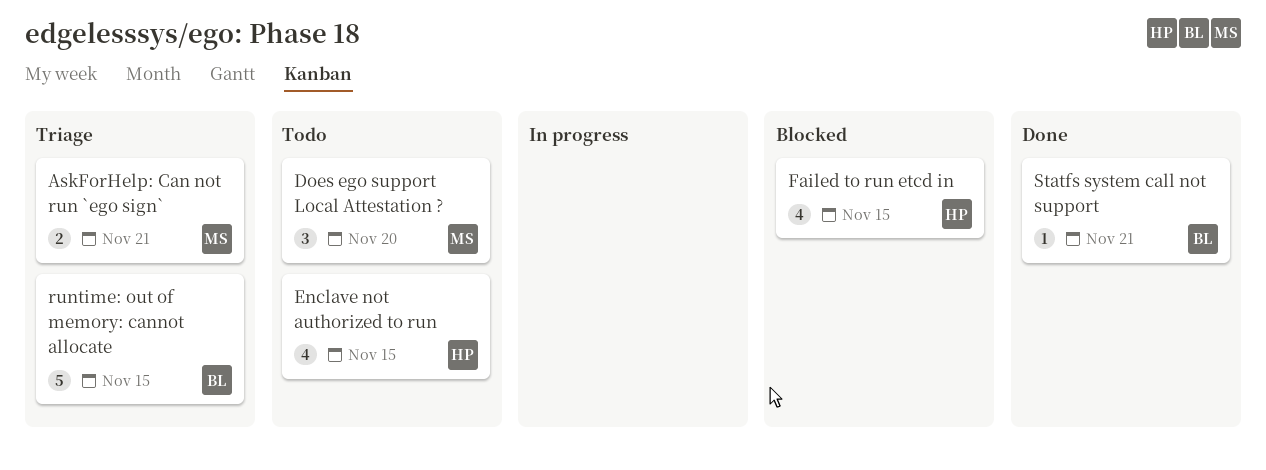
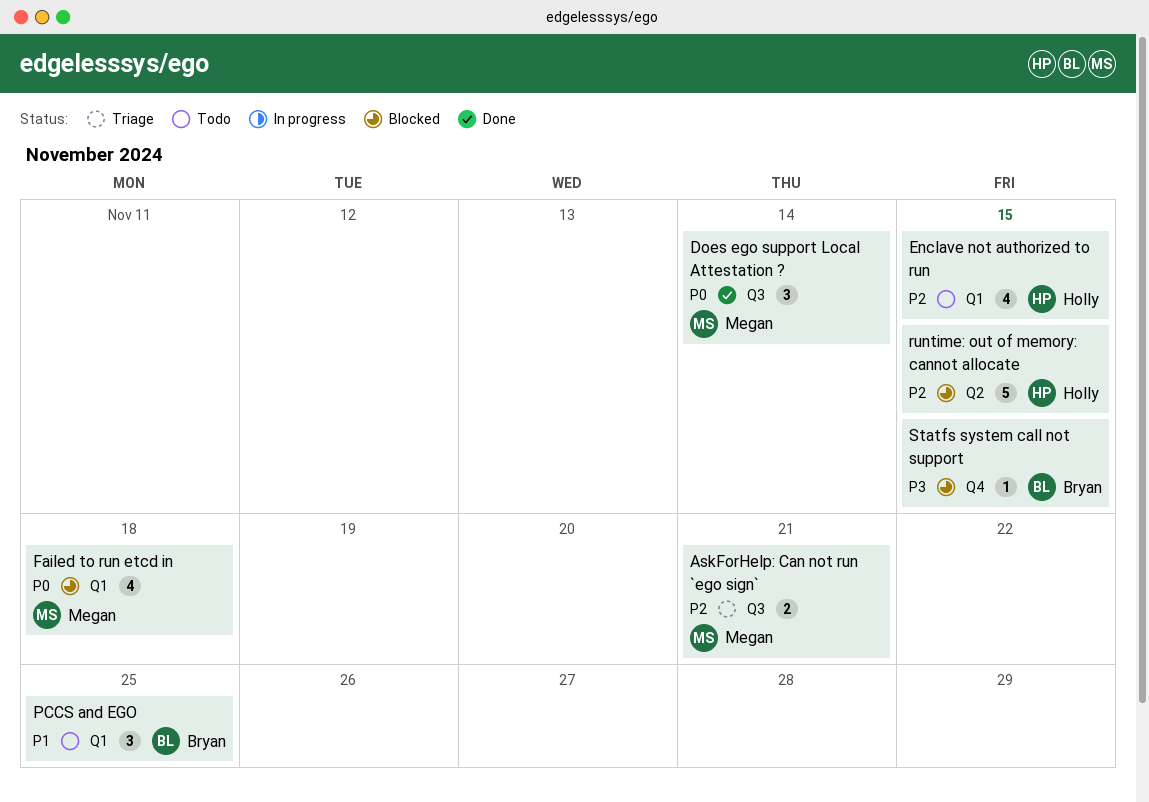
Does ego support Local Attestation ?, status: Todo -> Done
Does ego support Local Attestation ?, due: Nov 20 -> Nov 14
Failed to run etcd in, owner: Holly -> Megan
Failed to run etcd in, due: Nov 15 -> Nov 18
PCCS and EGO: none -> present
runtime: out of memory: cannot allocate, status: Triage -> Blocked
runtime: out of memory: cannot allocate, owner: Bryan -> Holly
Statfs system call not support, status: Done -> Blocked
Statfs system call not support, due: Nov 21 -> Nov 15

